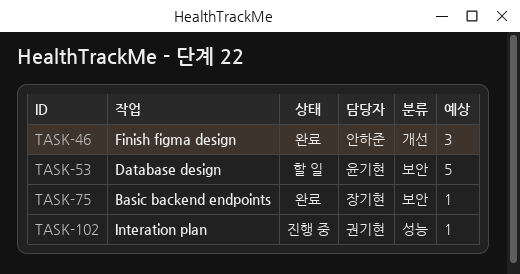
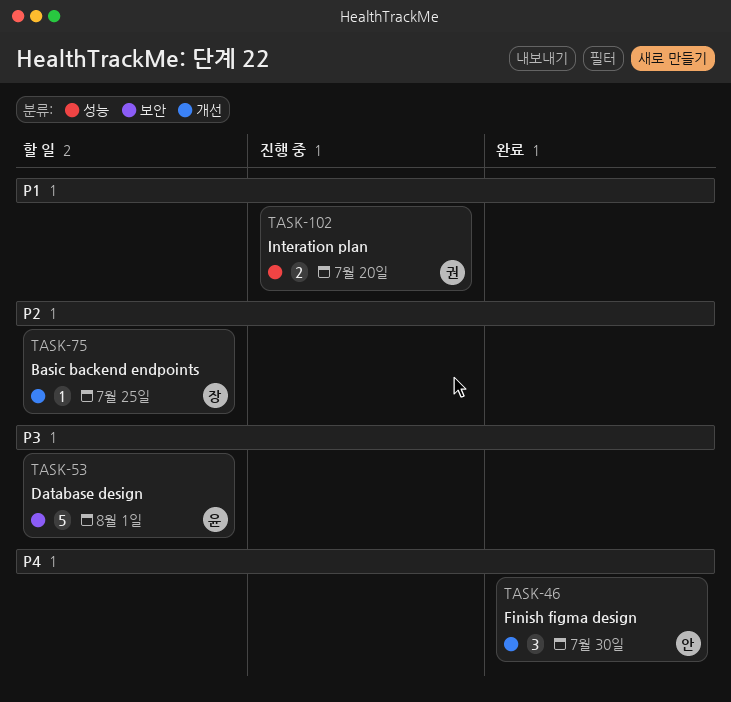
TASK-75, status: 완료 -> 할 일
TASK-75, label: 보안 -> 개선
TASK-102, estimate: 1 -> 2

